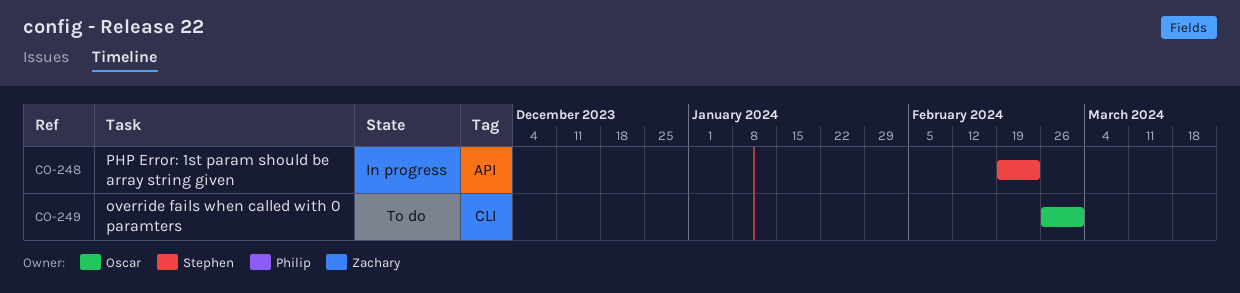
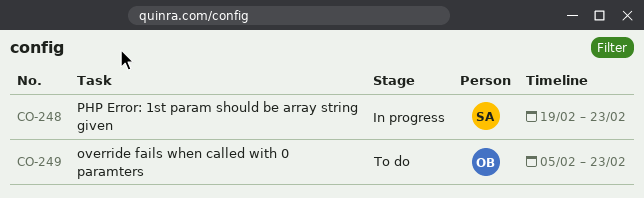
CO-249, start: Feb 26 -> Feb 5
CO-249, due: Mar 1 -> Feb 23

